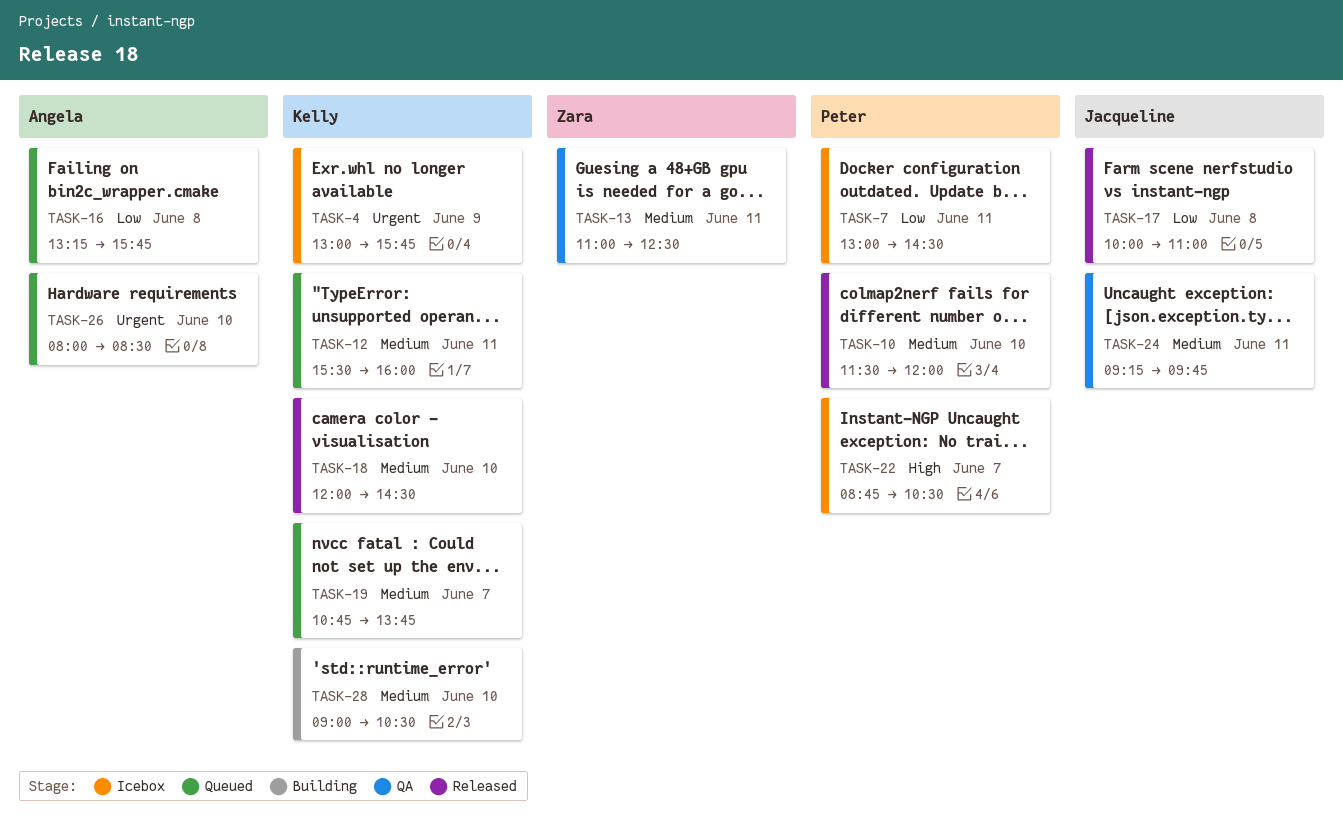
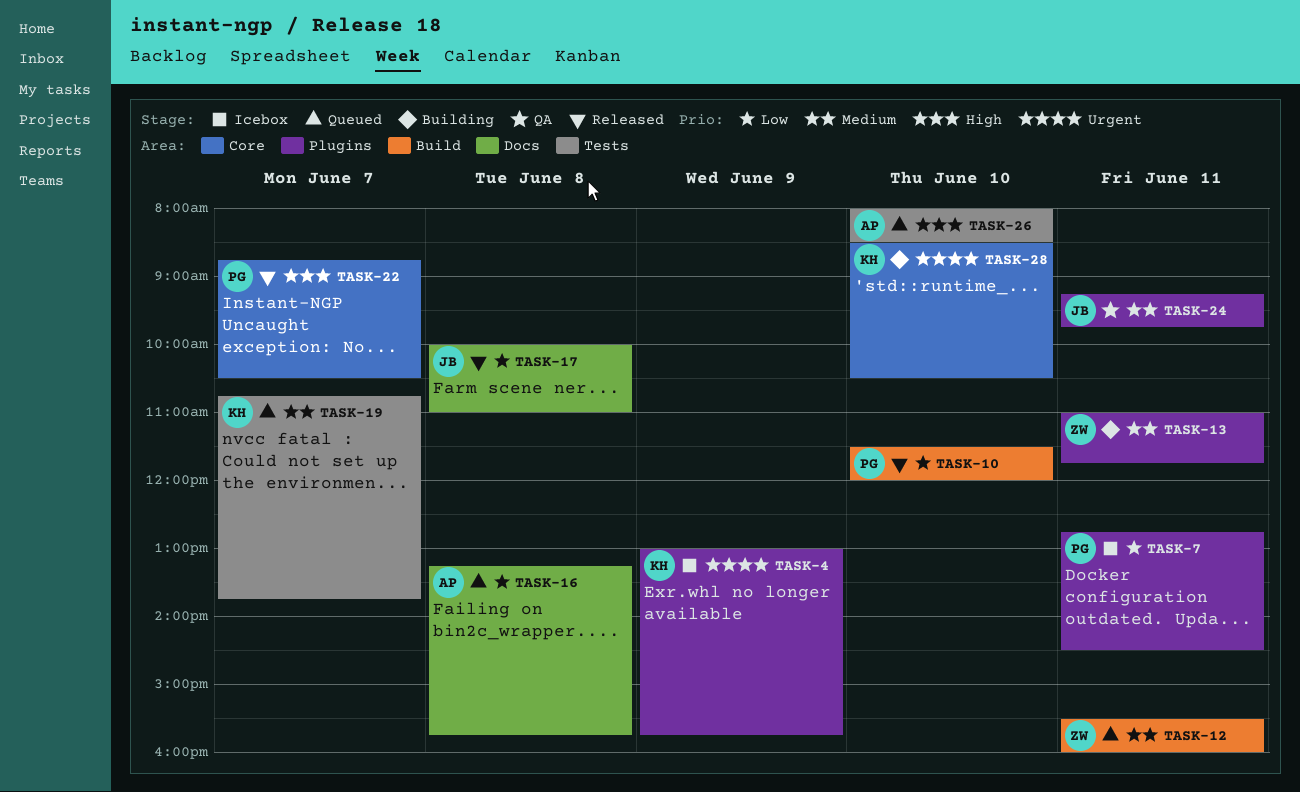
TASK-7, begins: 13:00 -> 12:45
TASK-10, priority: Medium -> Low
TASK-12, owner: Kelly -> Zara
TASK-13, status: QA -> Building
TASK-13, ends: 12:30 -> 11:45
TASK-18: present -> none
TASK-22, status: Icebox -> Released
TASK-26, priority: Urgent -> High
TASK-28, priority: Medium -> Urgent
TASK-28, begins: 09:00 -> 08:30

